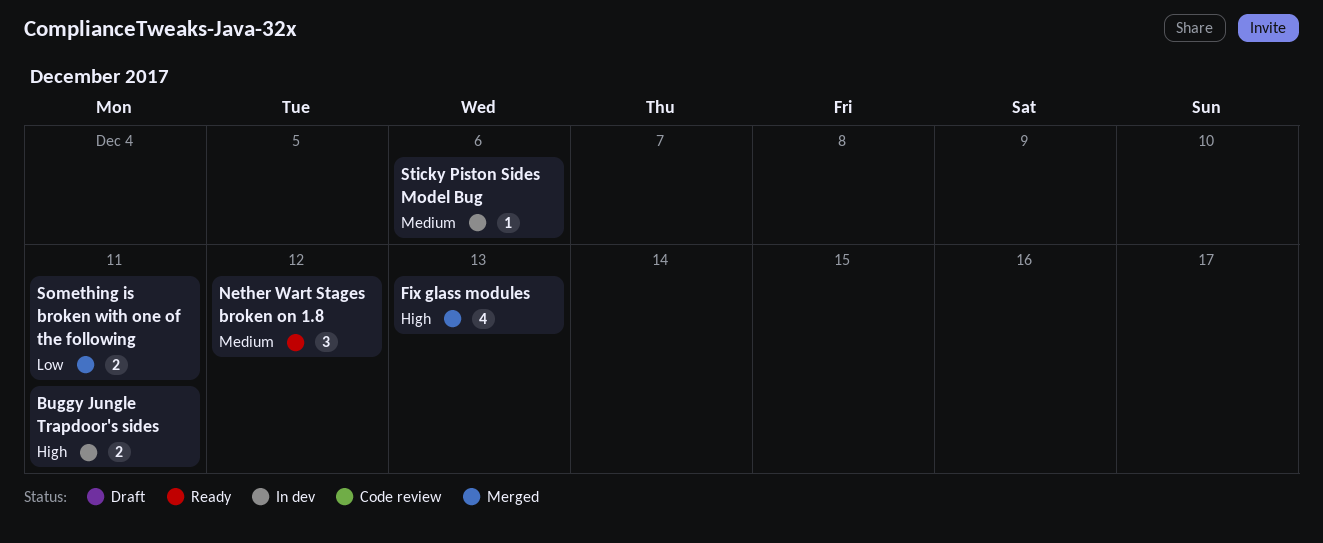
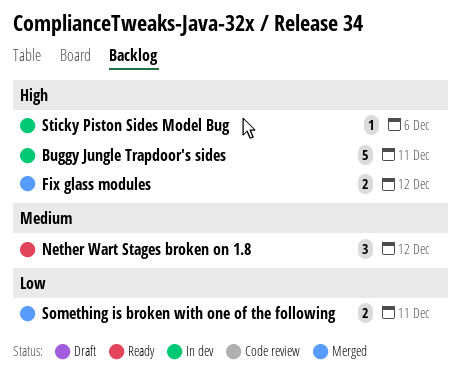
Buggy Jungle Trapdoor's sides, estimate: 2 -> 5
Fix glass modules, estimate: 4 -> 2
Fix glass modules, due: Dec 13 -> Dec 12
Sticky Piston Sides Model Bug, priority: Medium -> High

